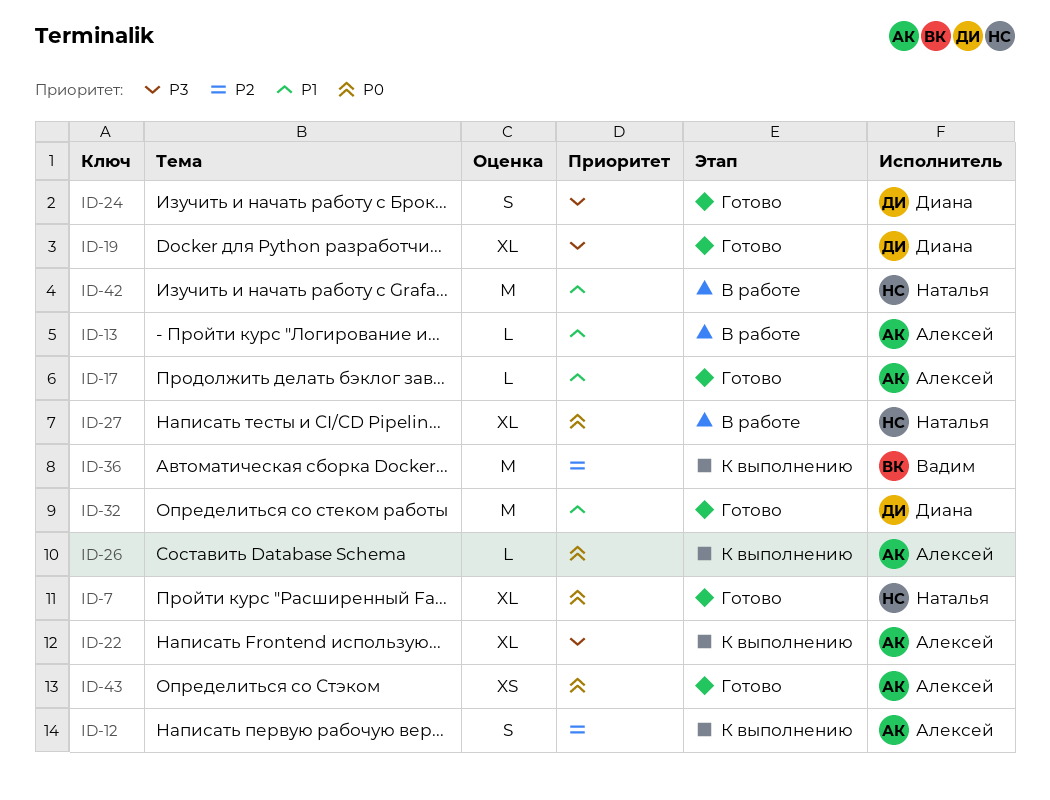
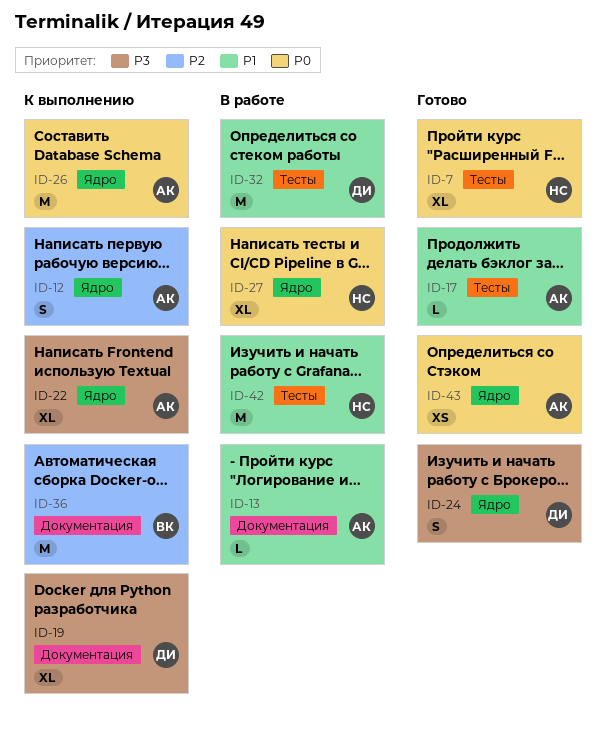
ID-19, status: Готово -> К выполнению
ID-26, estimate: L -> M
ID-32, status: Готово -> В работе

